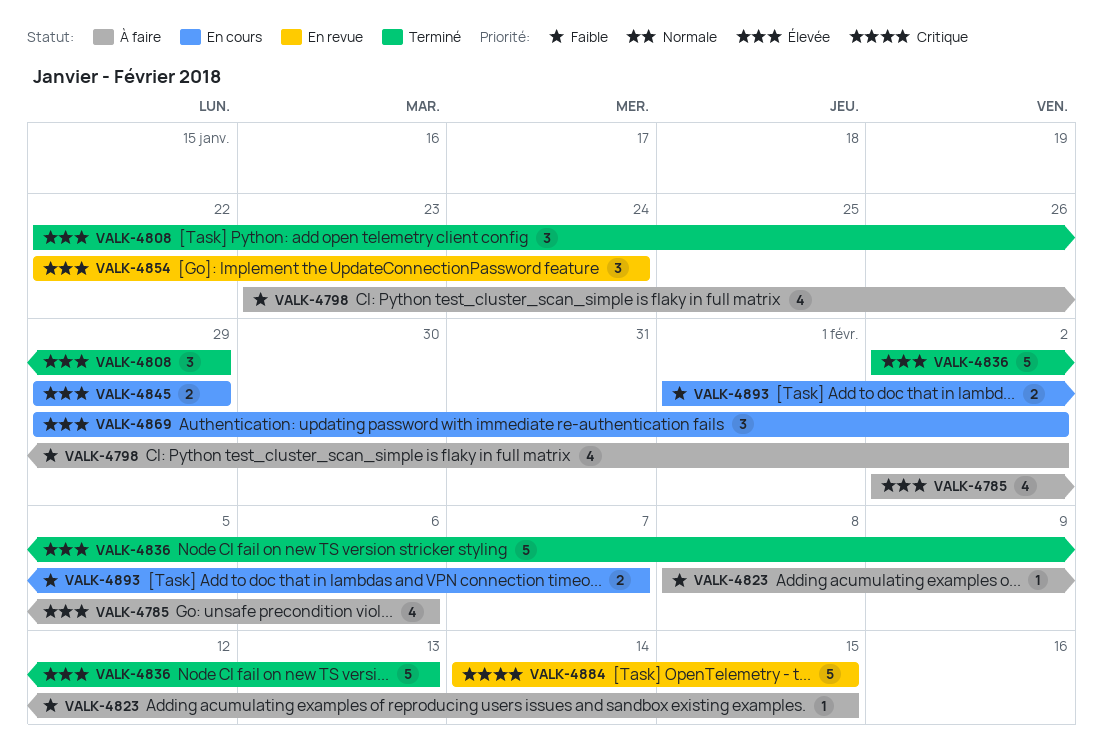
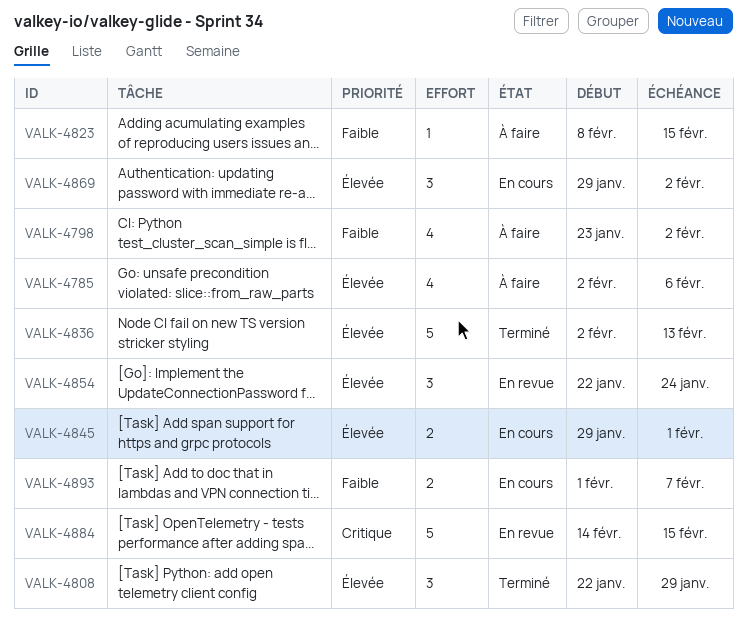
VALK-4845, due: Jan 29 -> Feb 1

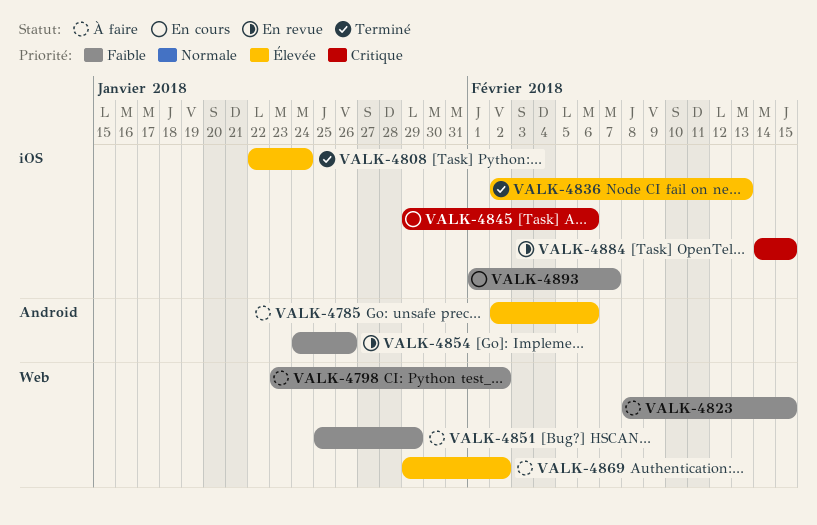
VALK-4808, due: Jan 29 -> Jan 24
VALK-4845, priority: Élevée -> Critique
VALK-4845, due: Feb 1 -> Feb 6
VALK-4851: none -> present
VALK-4854, priority: Élevée -> Faible
VALK-4854, start: Jan 22 -> Jan 24
VALK-4854, due: Jan 24 -> Jan 26
VALK-4869, status: En cours -> À faire

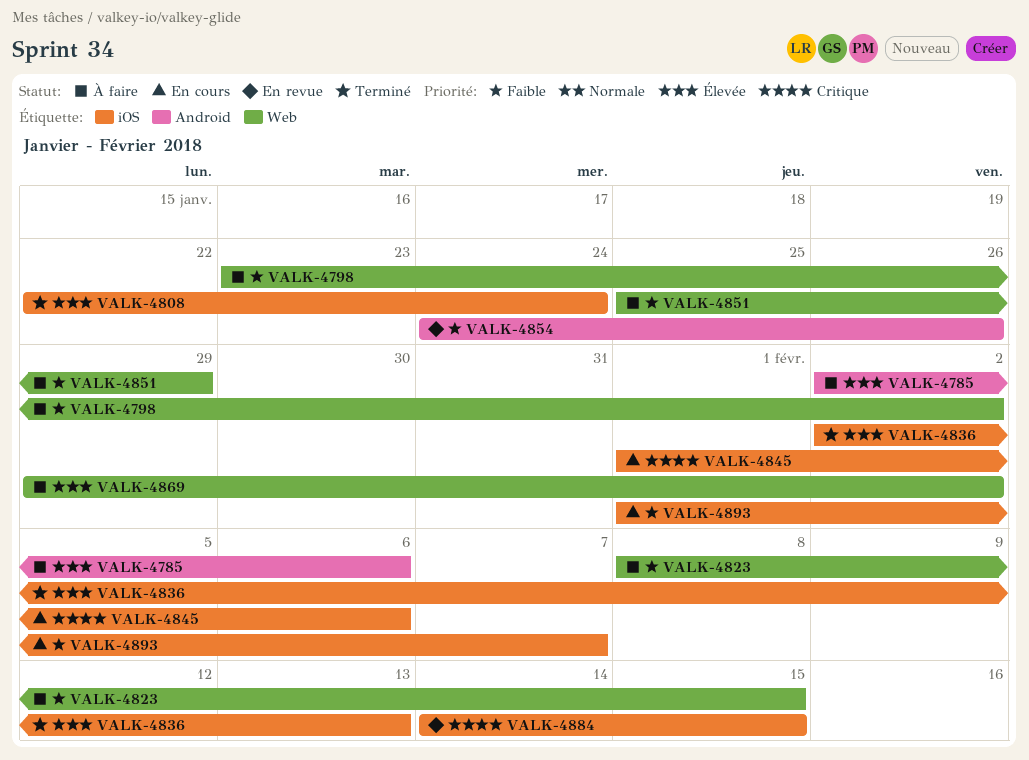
VALK-4845, start: Jan 29 -> Feb 1

